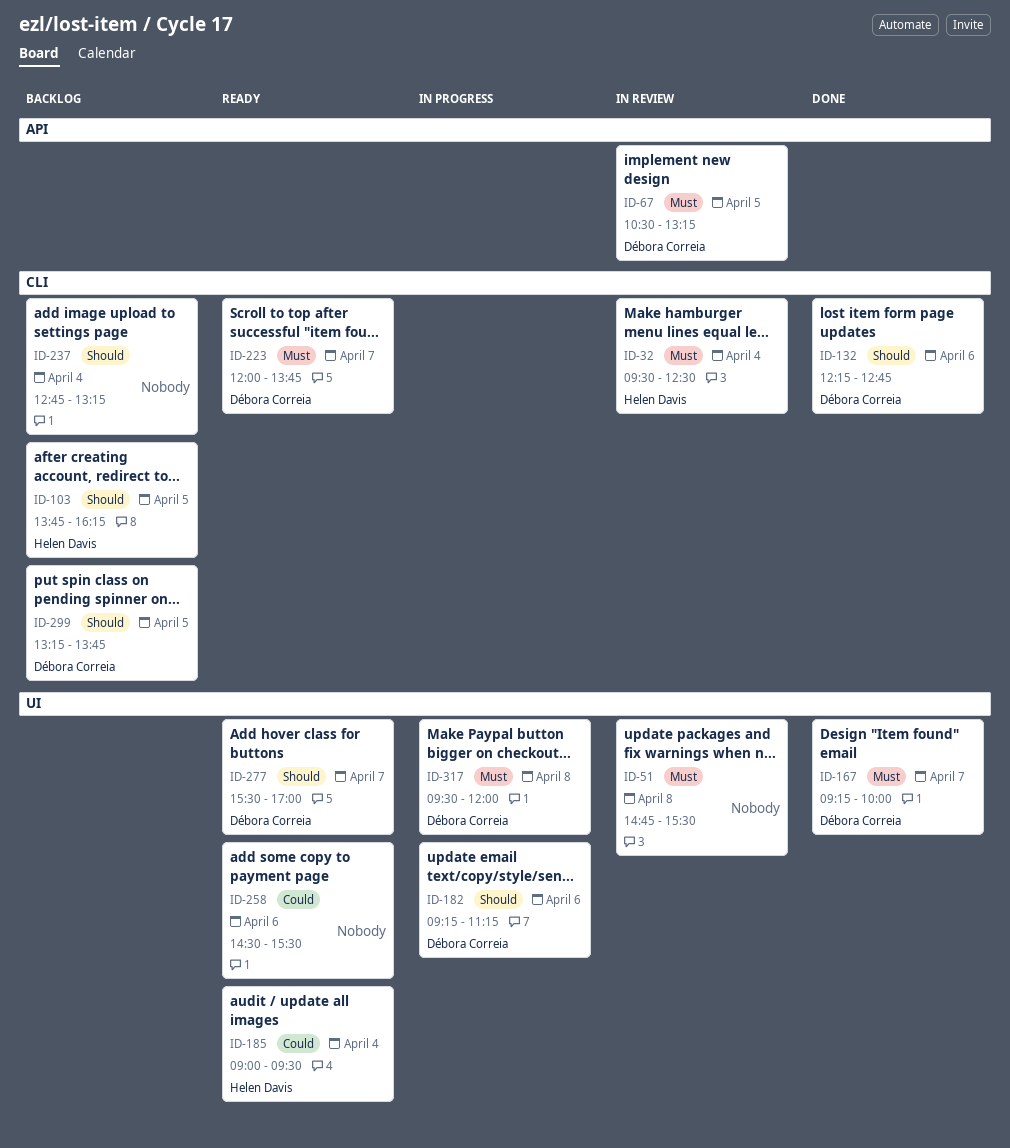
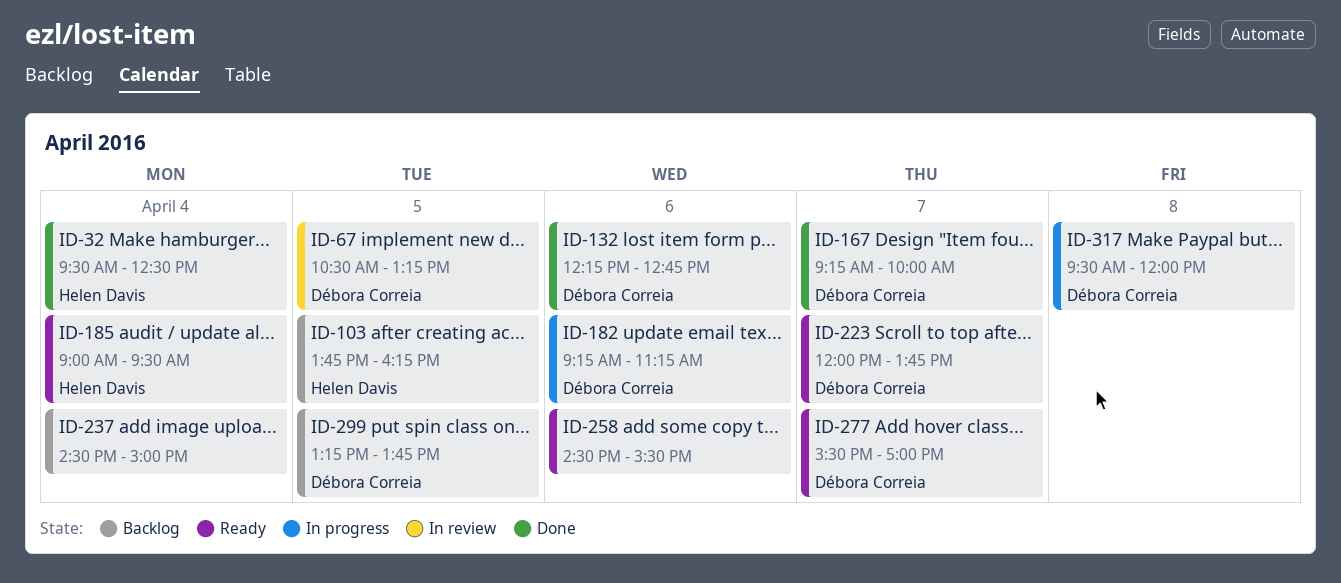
ID-32, status: In review -> Done
ID-51: present -> none
ID-237, begins: 12:45 -> 14:30
ID-237, ends: 13:15 -> 15:00

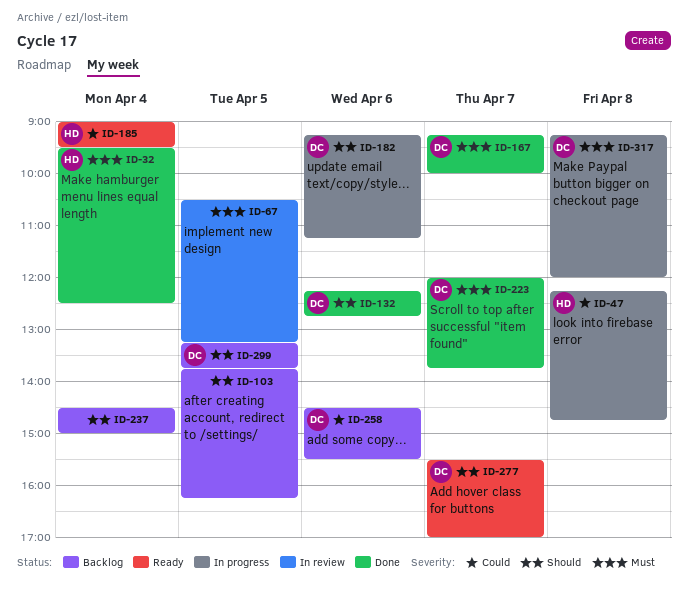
ID-47: none -> present
ID-67, owner: Débora Correia -> none
ID-103, owner: Helen Davis -> none
ID-223, status: Ready -> Done
ID-258, status: Ready -> Backlog
ID-258, owner: none -> Débora Correia
ID-317, begins: 09:30 -> 09:15

